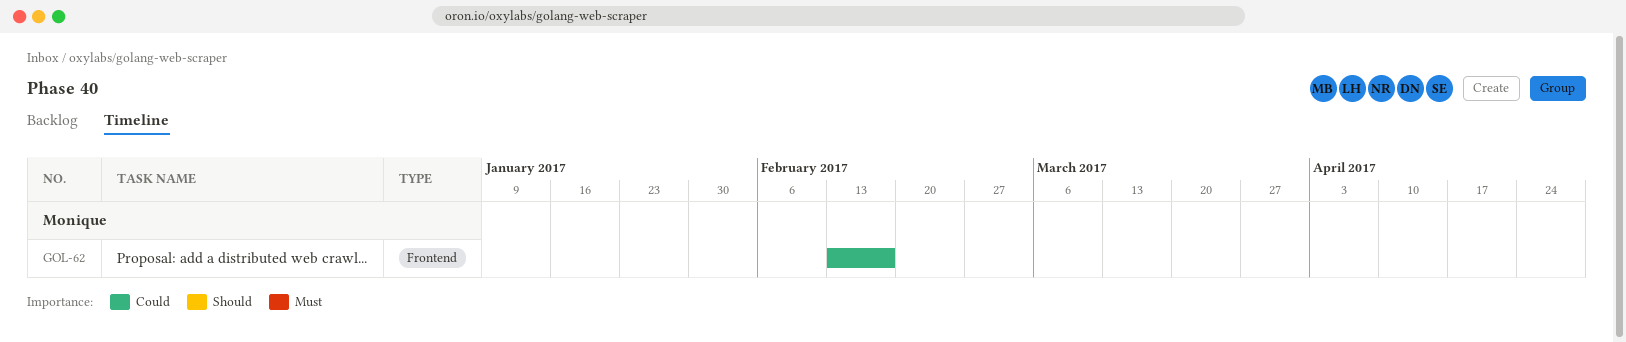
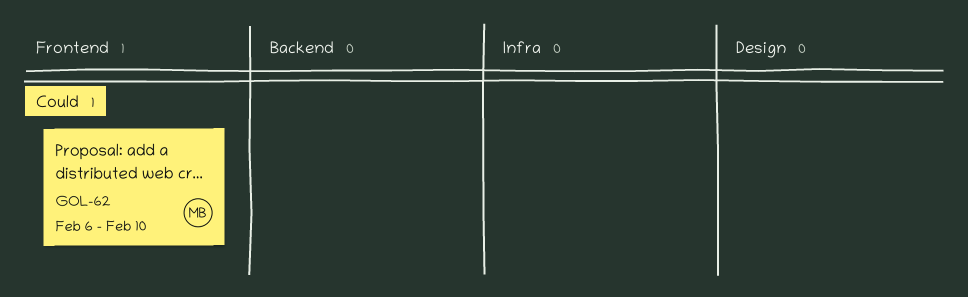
GOL-62, start: Feb 13 -> Feb 6
GOL-62, due: Feb 17 -> Feb 10

